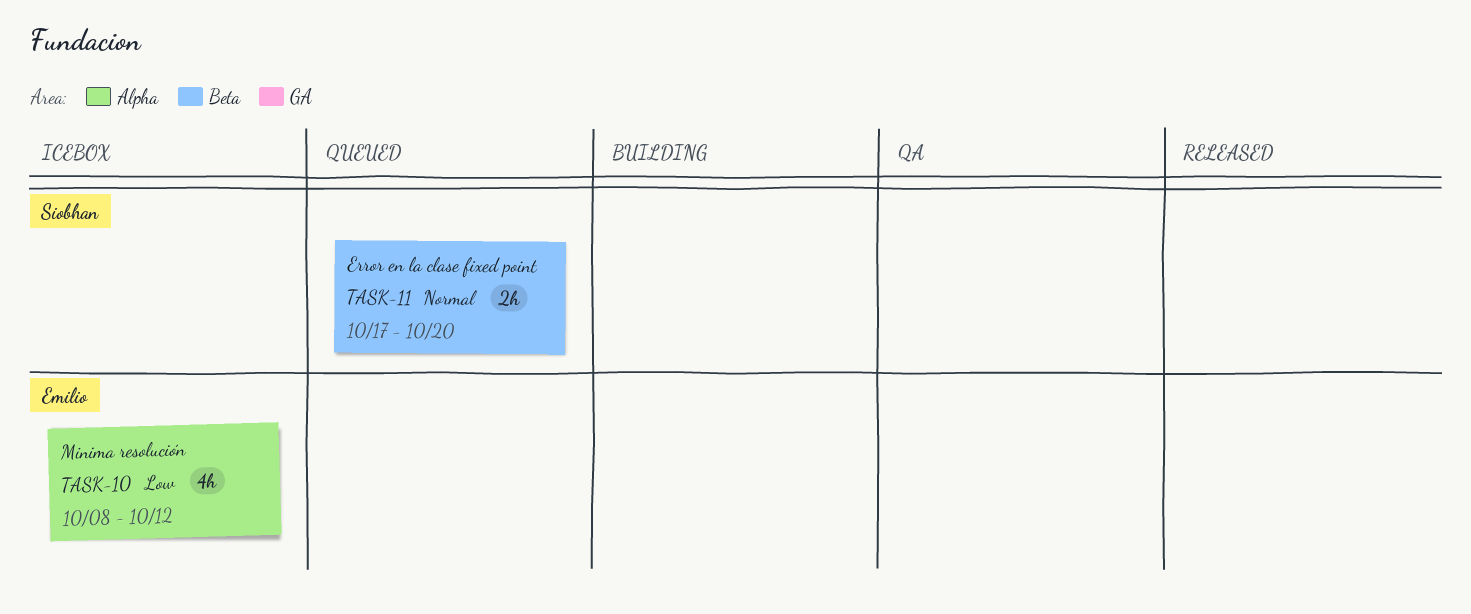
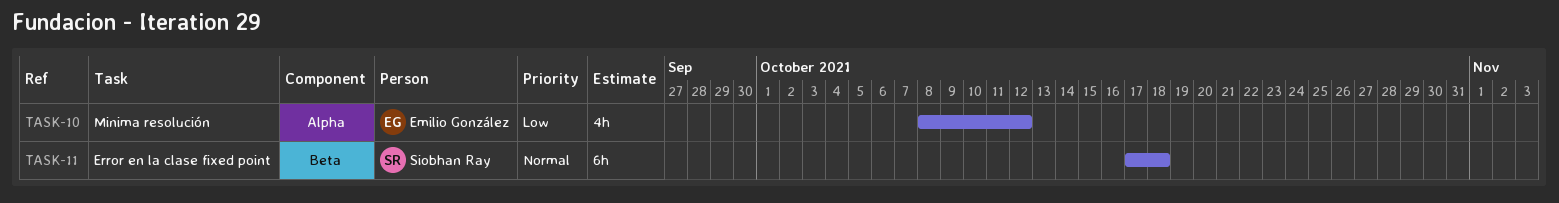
TASK-11, estimate: 2h -> 6h
TASK-11, due: Oct 20 -> Oct 18

